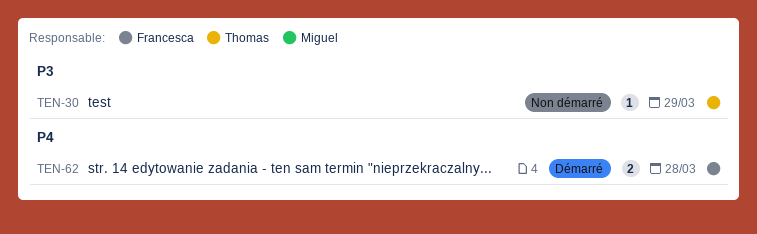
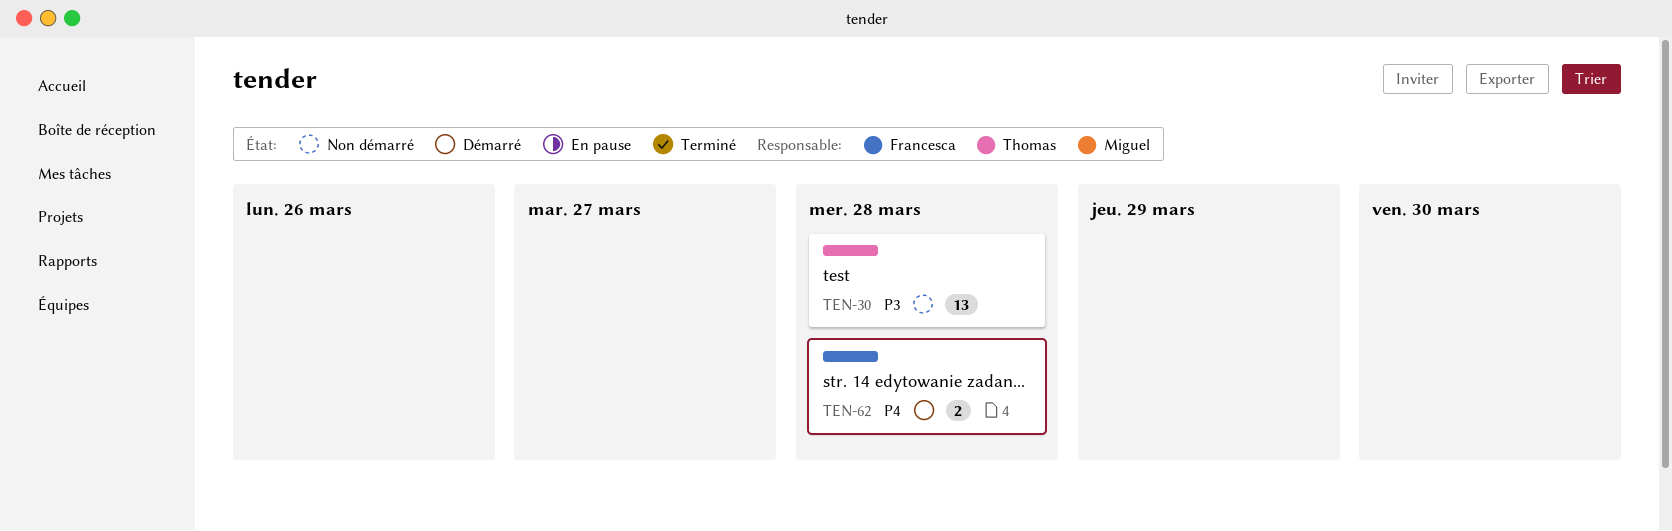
TEN-30, estimate: 1 -> 13
TEN-30, due: Mar 29 -> Mar 28

